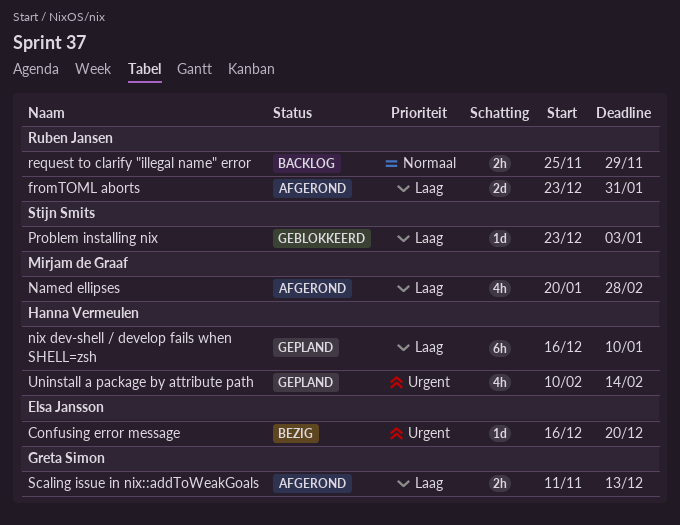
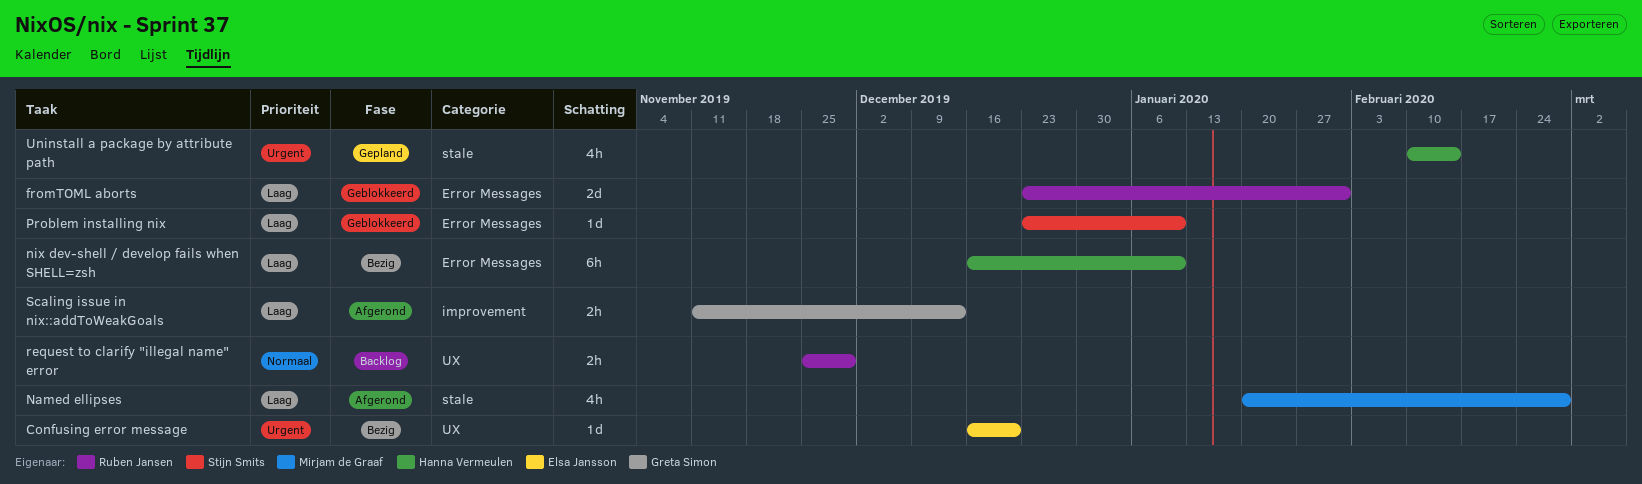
fromTOML aborts, status: Afgerond -> Geblokkeerd
nix dev-shell / develop fails when SHELL=zsh, status: Gepland -> Bezig
Problem installing nix, due: Jan 3 -> Jan 10

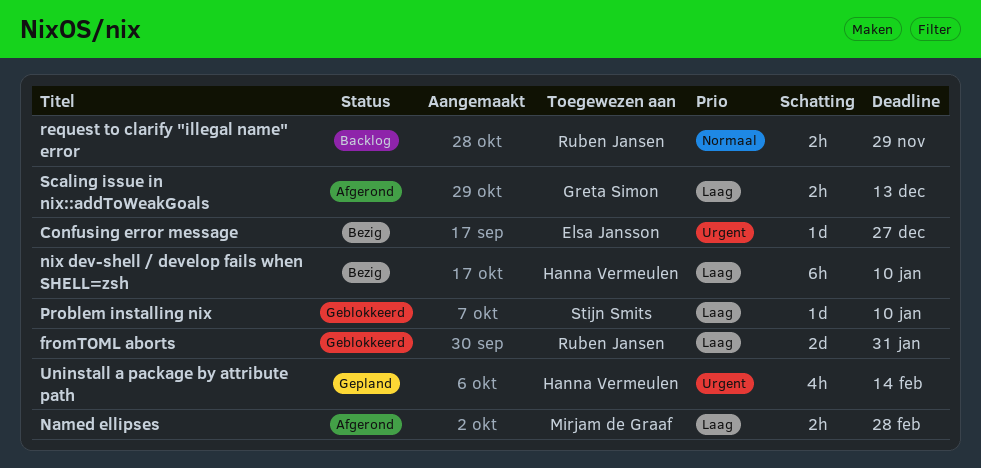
Confusing error message, due: Dec 20 -> Dec 27
Named ellipses, estimate: 4h -> 2h

